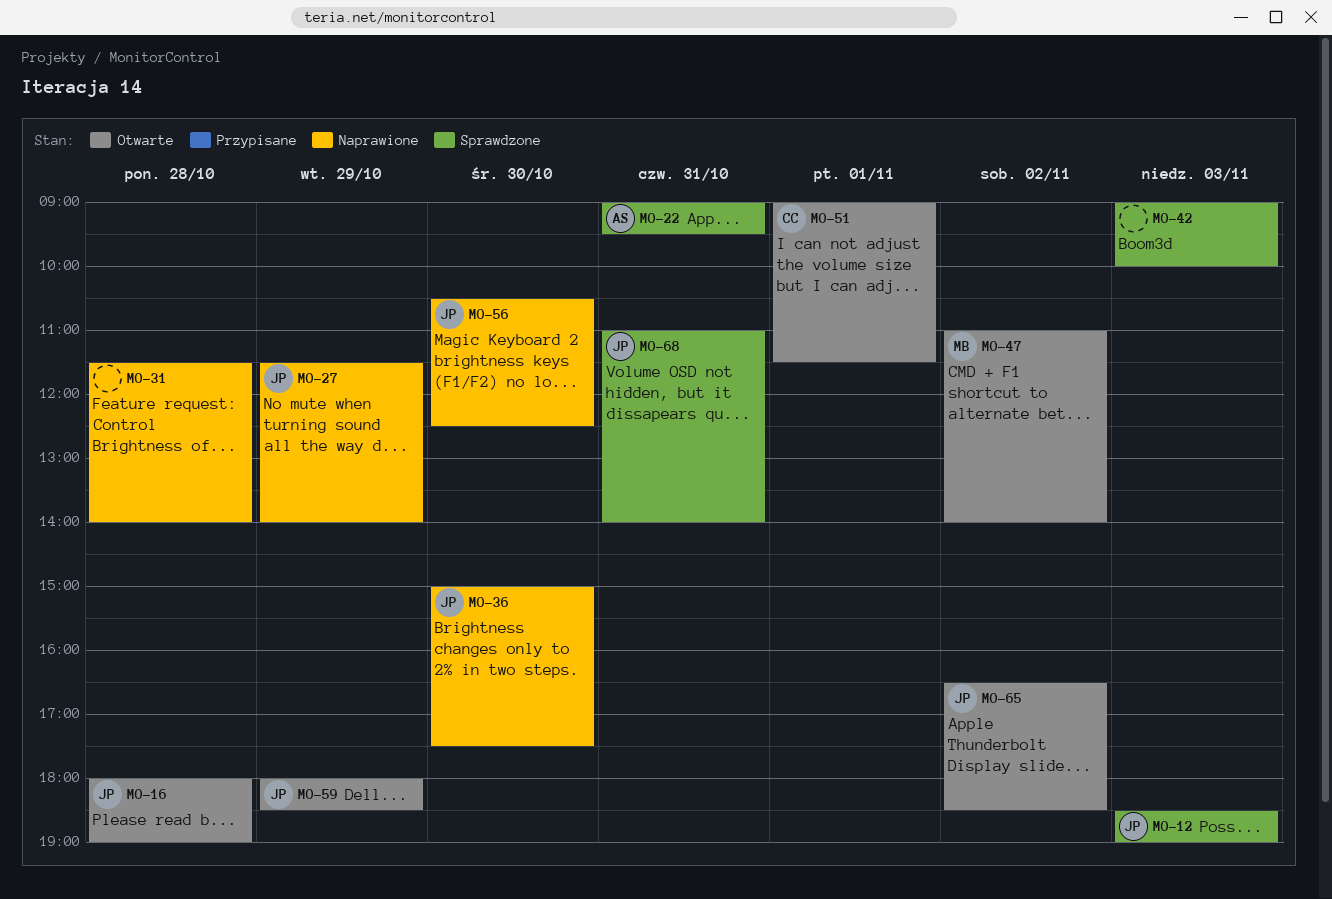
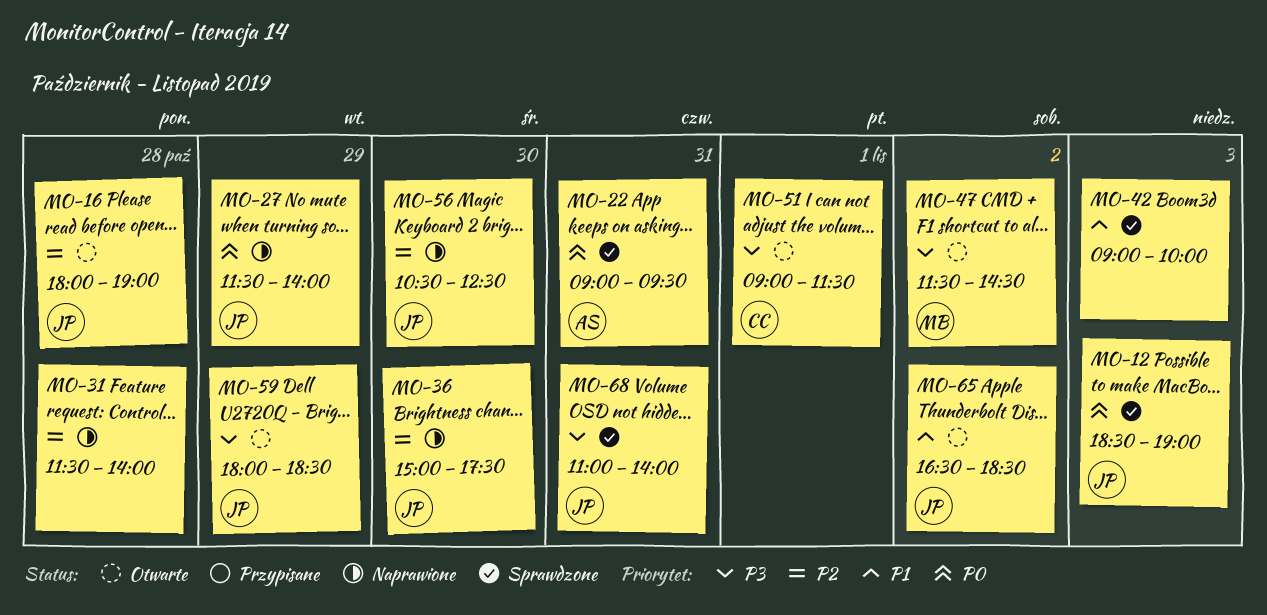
MO-47, begins: 11:00 -> 11:30
MO-47, ends: 14:00 -> 14:30

